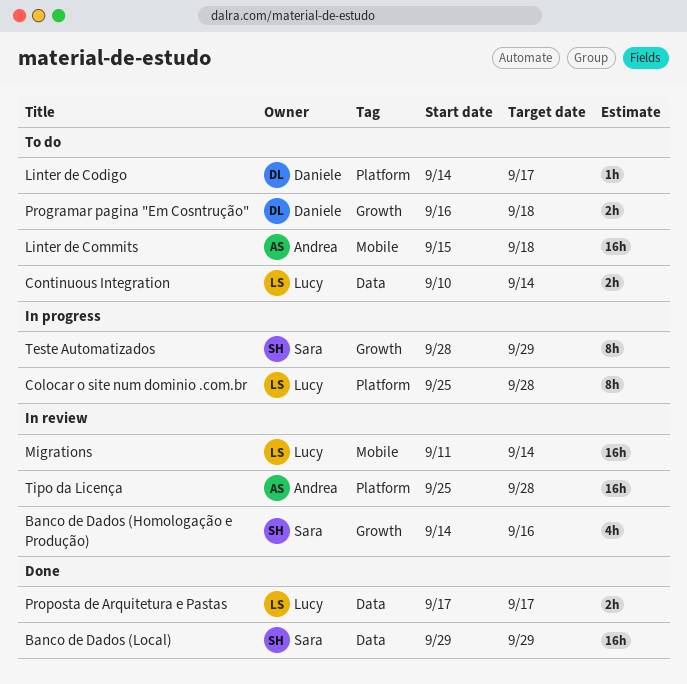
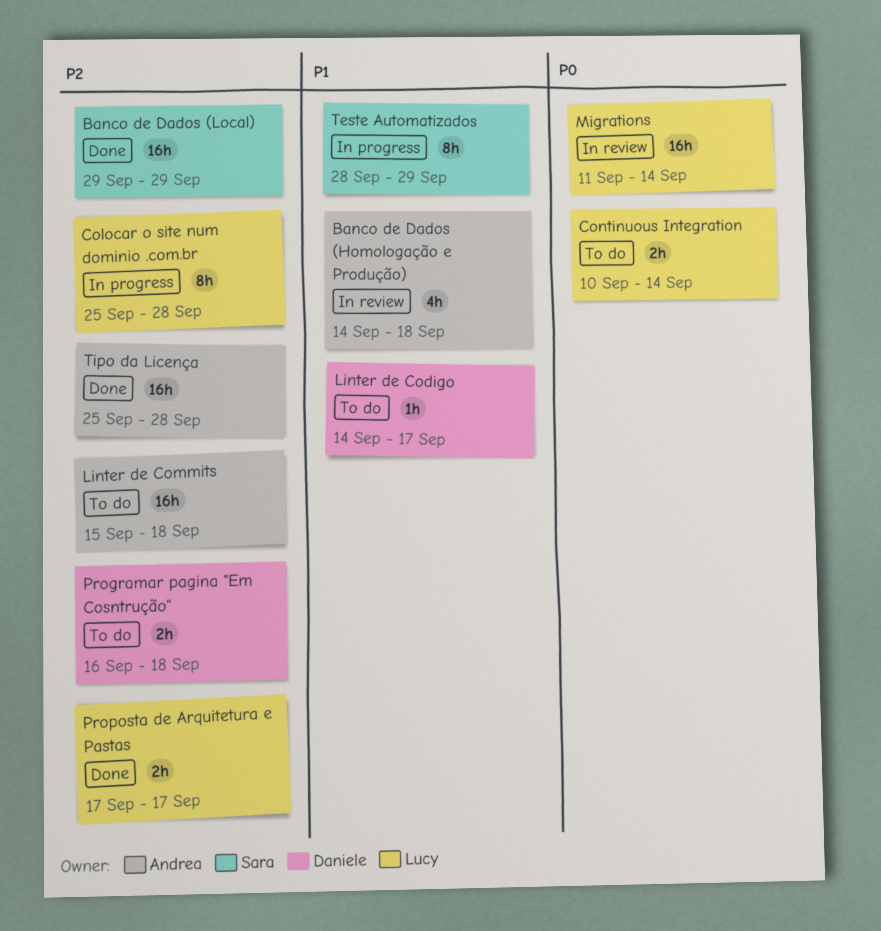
Banco de Dados (Homologação e Produção), owner: Sara -> Andrea
Banco de Dados (Homologação e Produção), due: Sep 16 -> Sep 18
Tipo da Licença, status: In review -> Done

